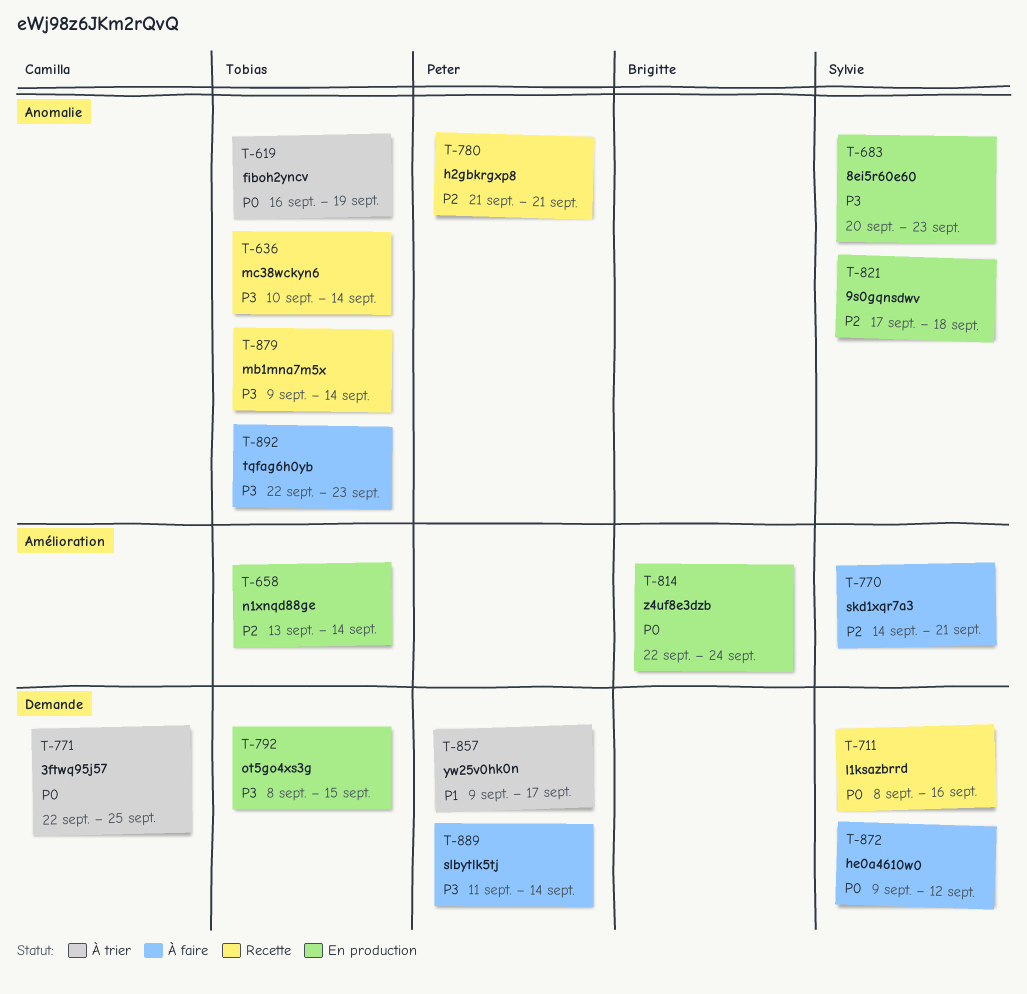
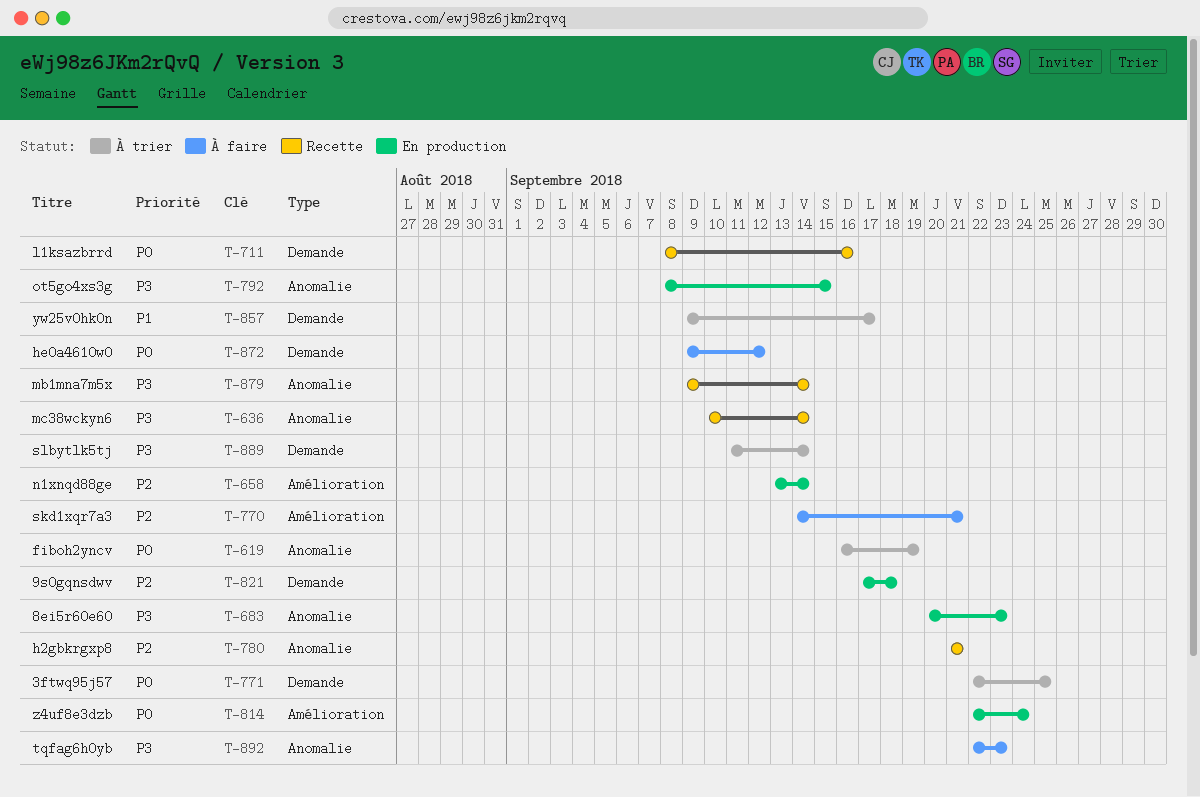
T-792, label: Demande -> Anomalie
T-821, label: Anomalie -> Demande
T-889, status: À faire -> À trier

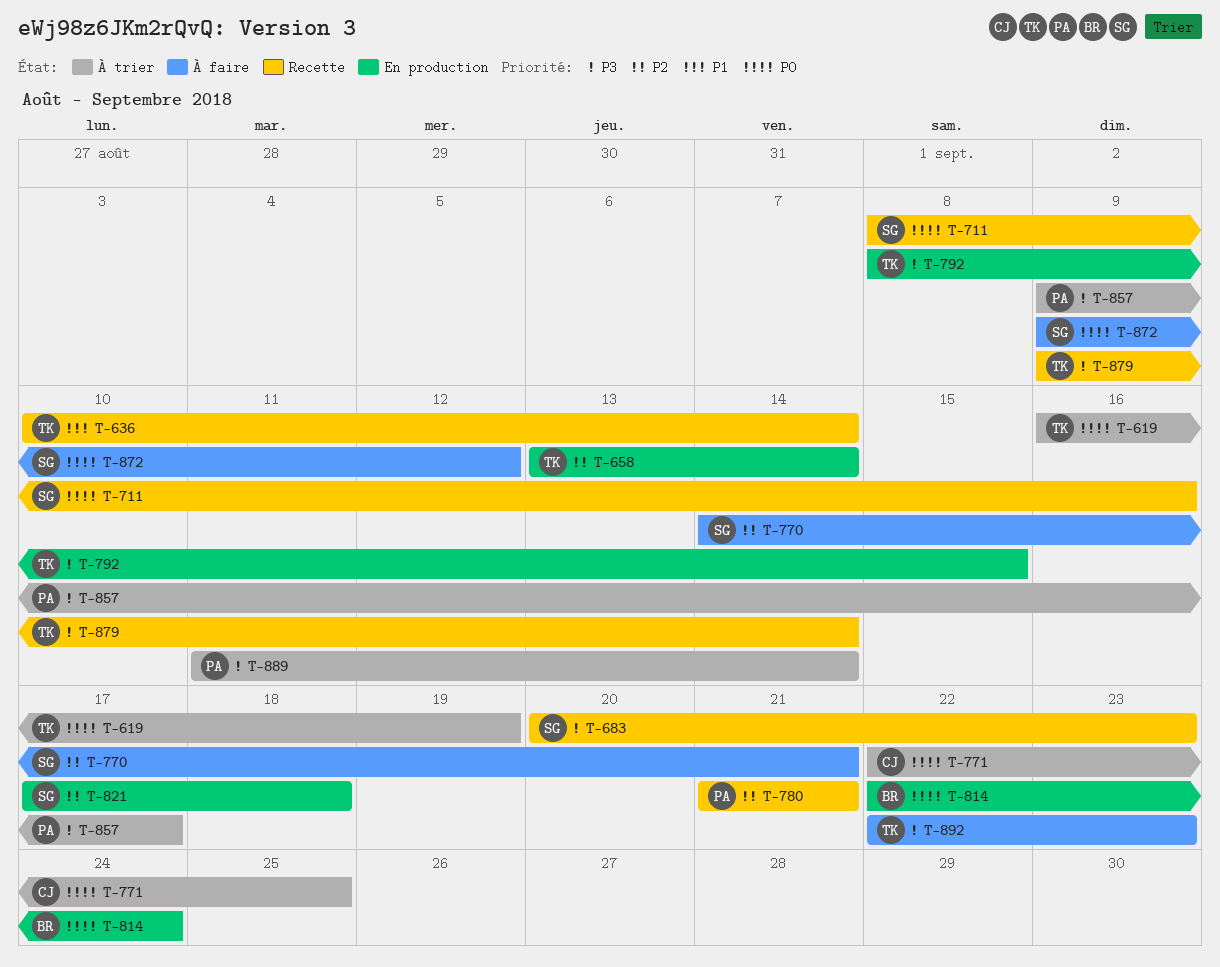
T-636, priority: P3 -> P1
T-683, status: En production -> Recette
T-857, priority: P1 -> P3

